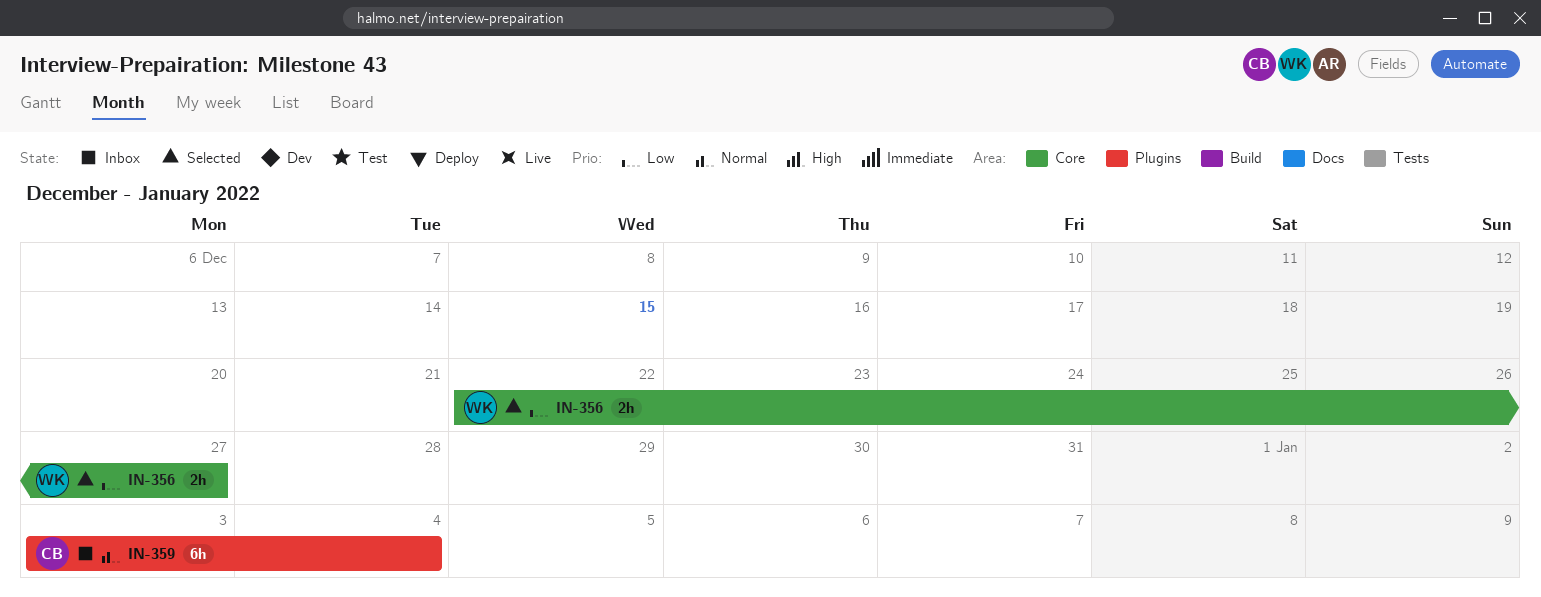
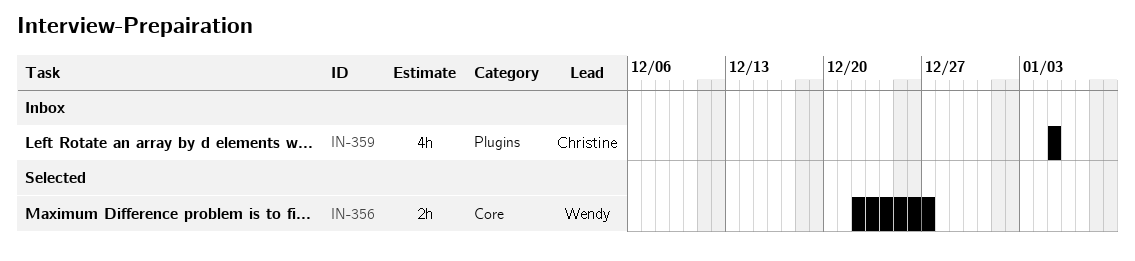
IN-359, estimate: 6h -> 4h
IN-359, start: Jan 3 -> Jan 5
IN-359, due: Jan 4 -> Jan 5

